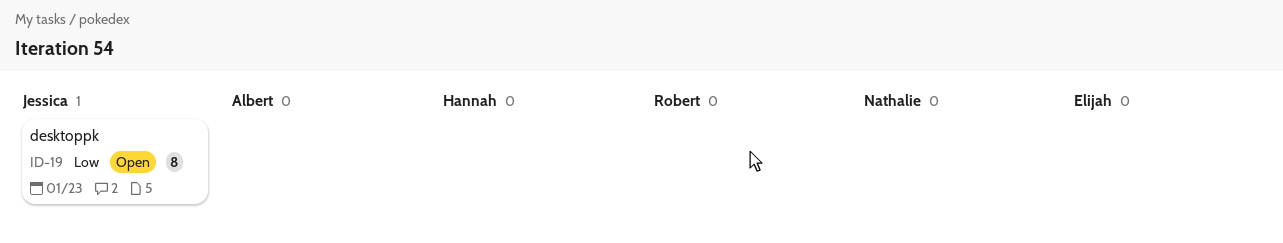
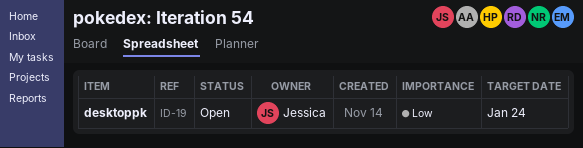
ID-19, due: Jan 23 -> Jan 24

